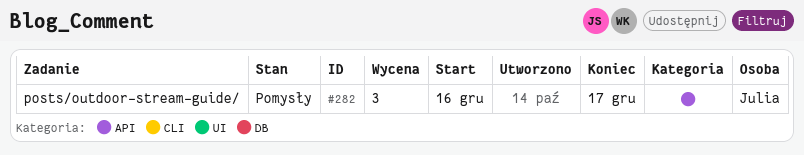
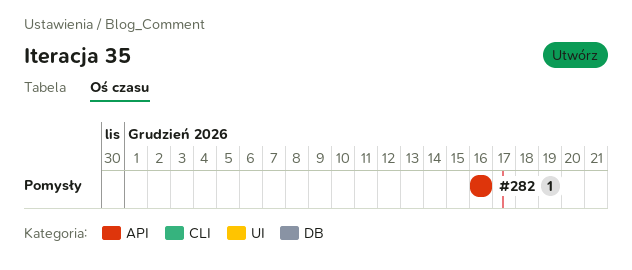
#282, estimate: 3 -> 1
#282, due: Dec 17 -> Dec 16

